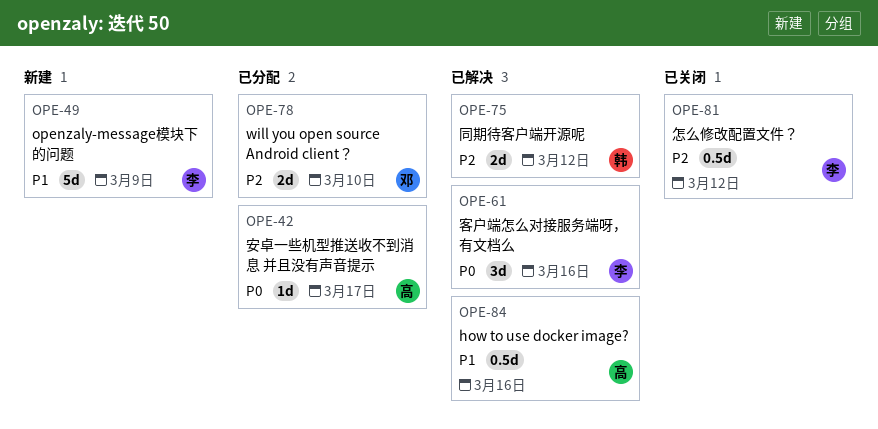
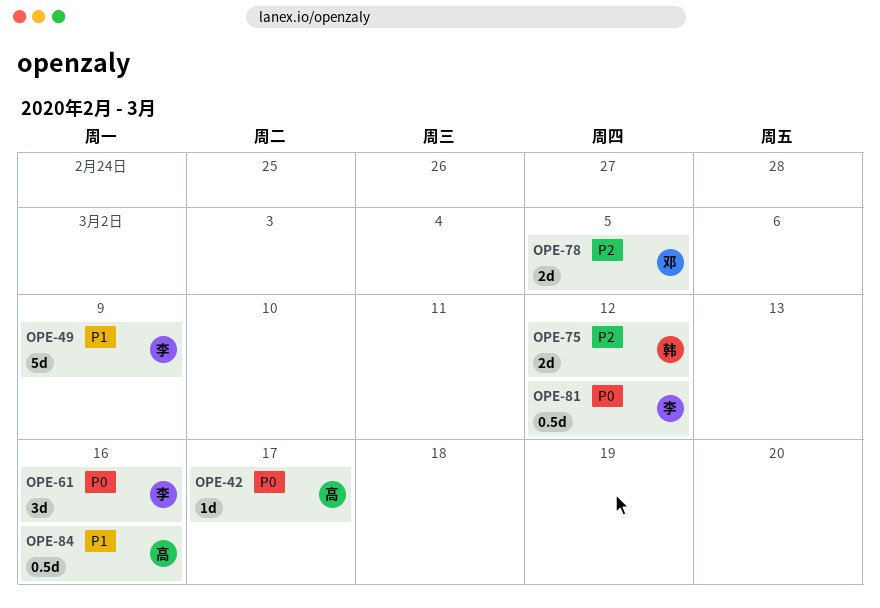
OPE-78, due: Mar 10 -> Mar 5
OPE-81, priority: P2 -> P0

